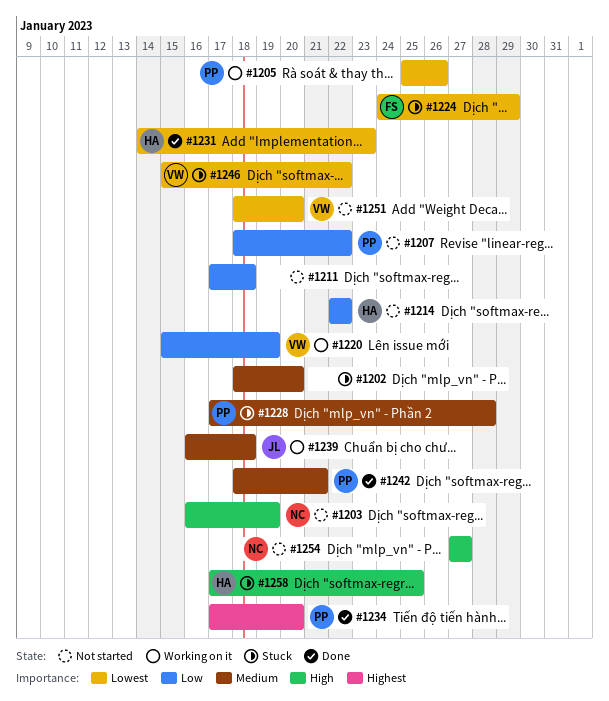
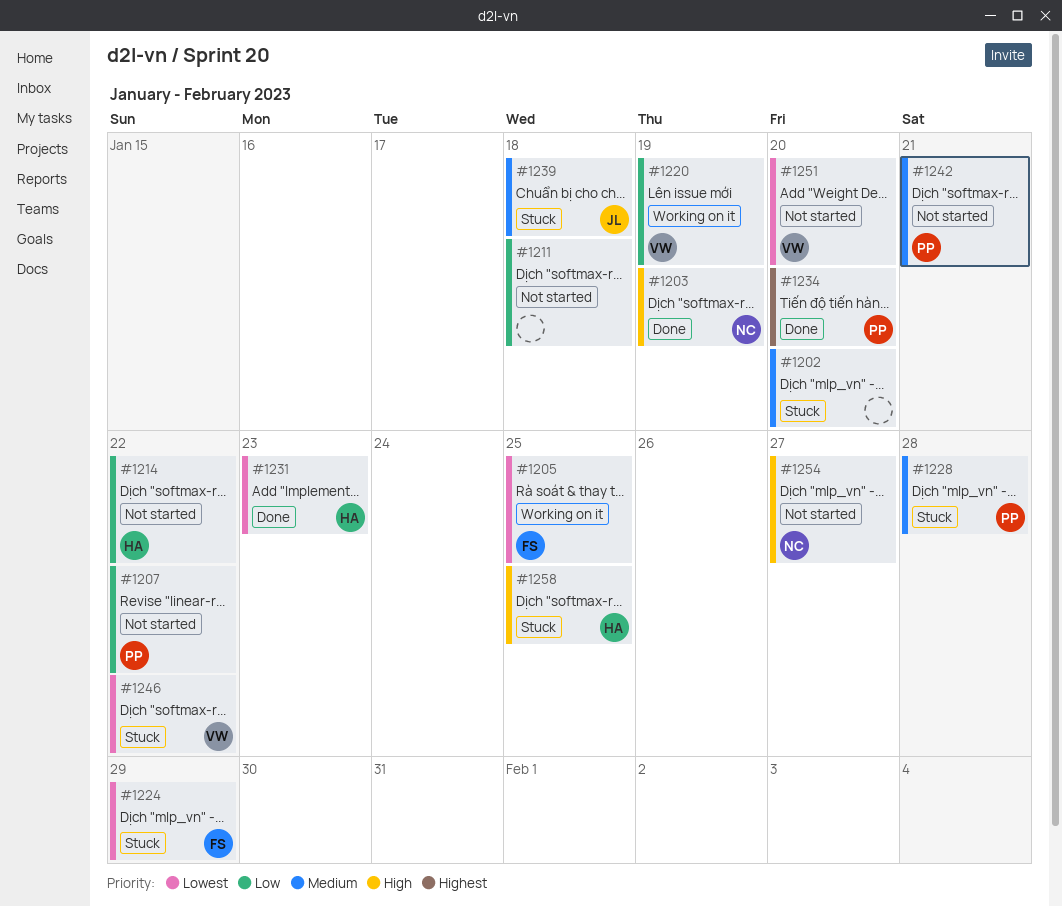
#1203, status: Not started -> Done
#1205, owner: PP -> FS
#1205, due: Jan 26 -> Jan 25
#1239, status: Working on it -> Stuck
#1242, status: Done -> Not started

